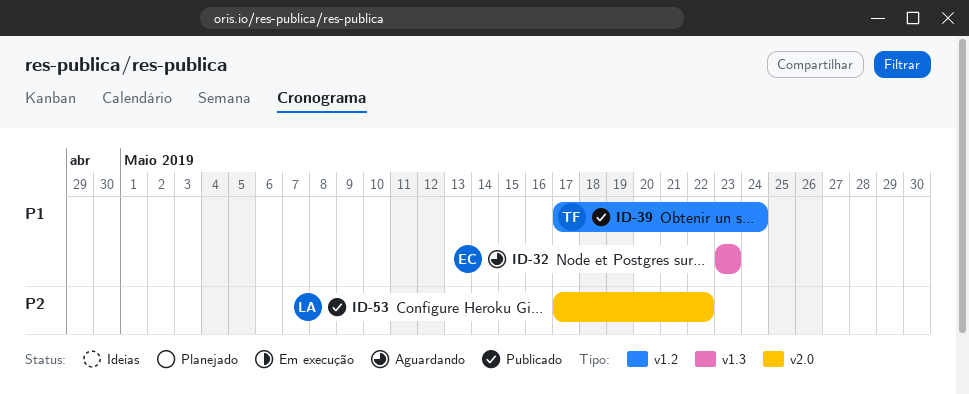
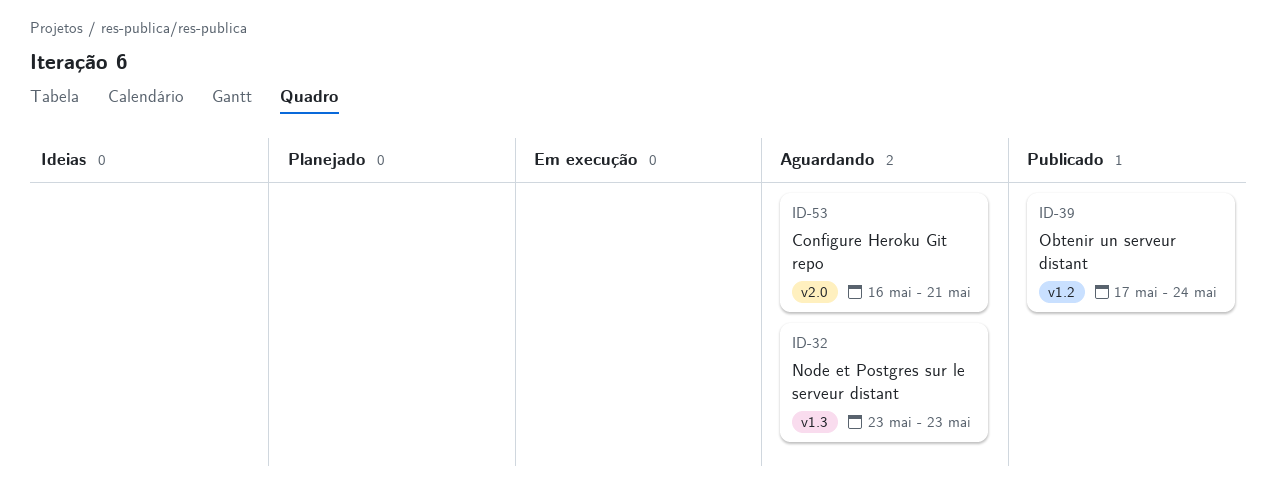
ID-53, status: Publicado -> Aguardando
ID-53, start: May 17 -> May 16
ID-53, due: May 22 -> May 21

